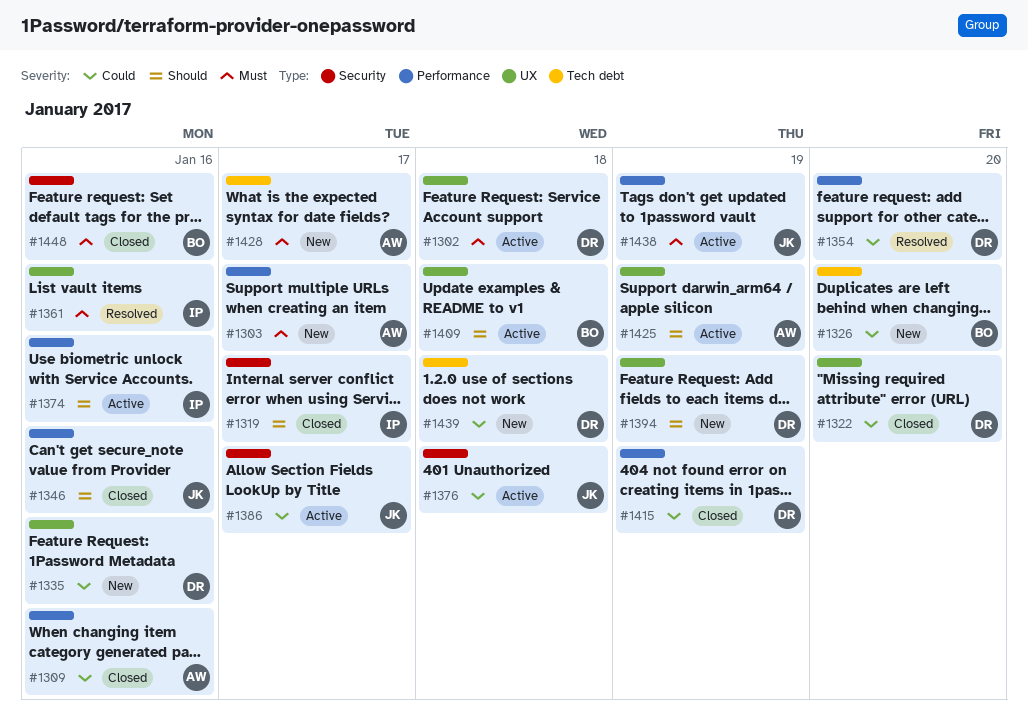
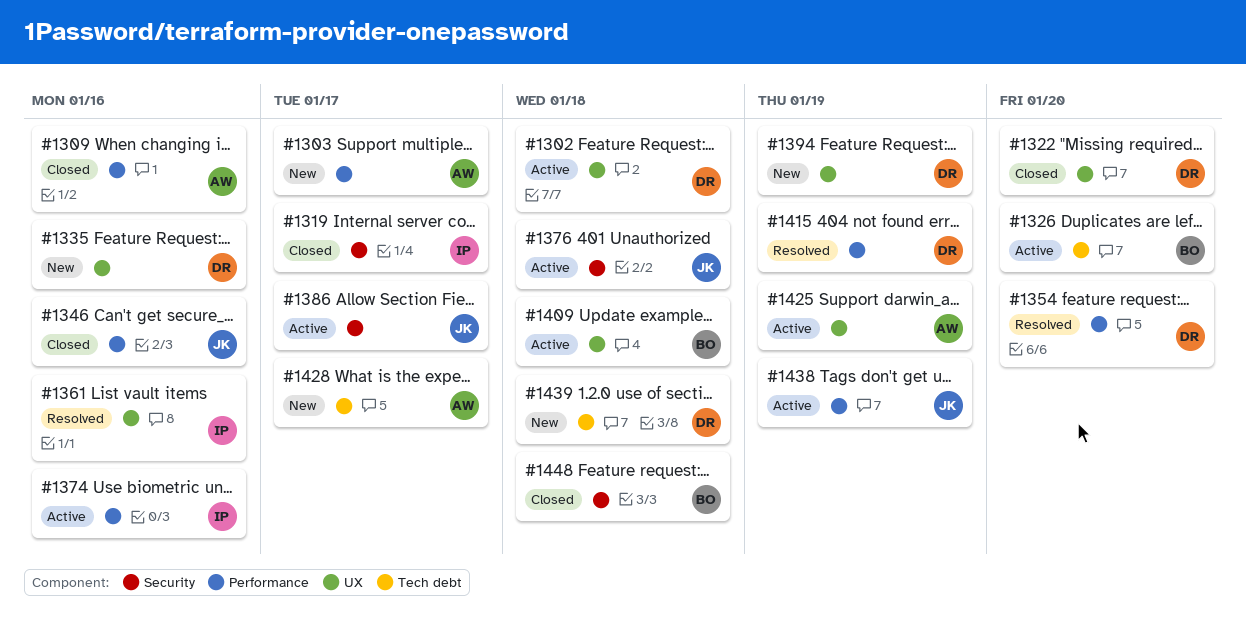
#1326, status: New -> Active
#1415, status: Closed -> Resolved
#1448, due: Jan 16 -> Jan 18

